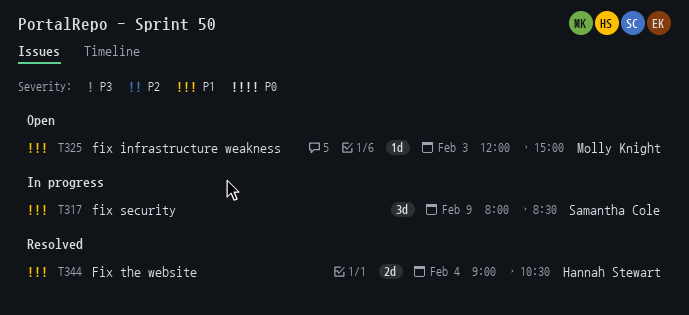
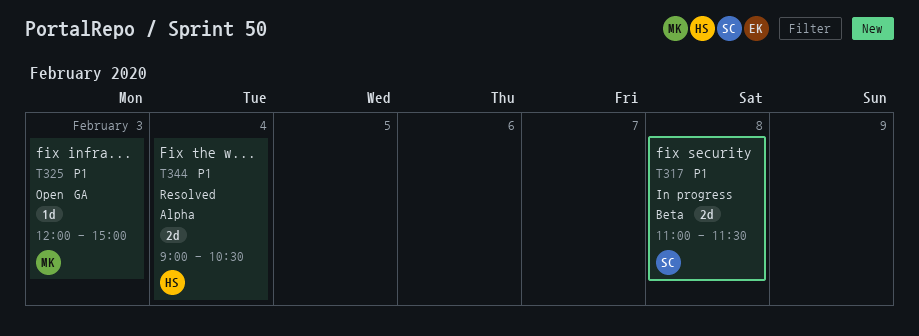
T317, estimate: 3d -> 2d
T317, day: Feb 9 -> Feb 8
T317, begins: 08:00 -> 11:00
T317, ends: 08:30 -> 11:30

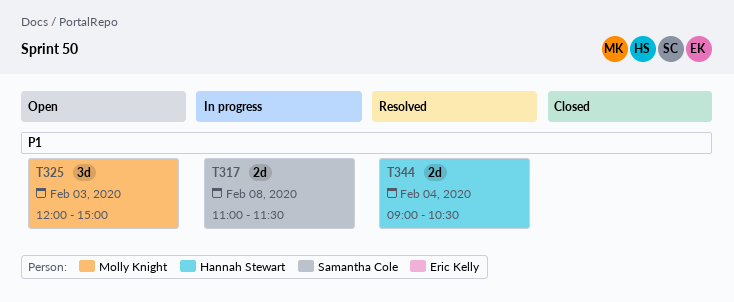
T325, estimate: 1d -> 3d

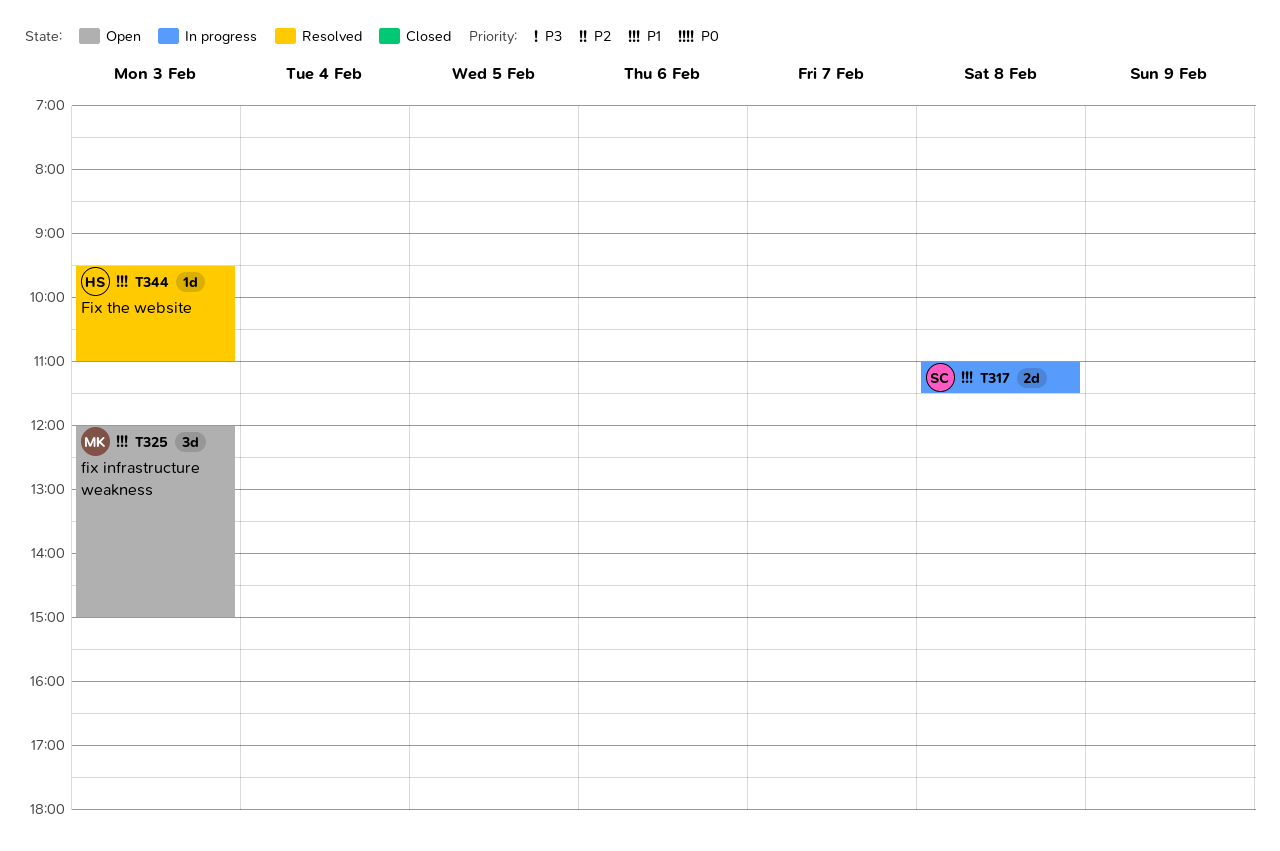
T344, estimate: 2d -> 1d
T344, day: Feb 4 -> Feb 3
T344, begins: 09:00 -> 09:30
T344, ends: 10:30 -> 11:00

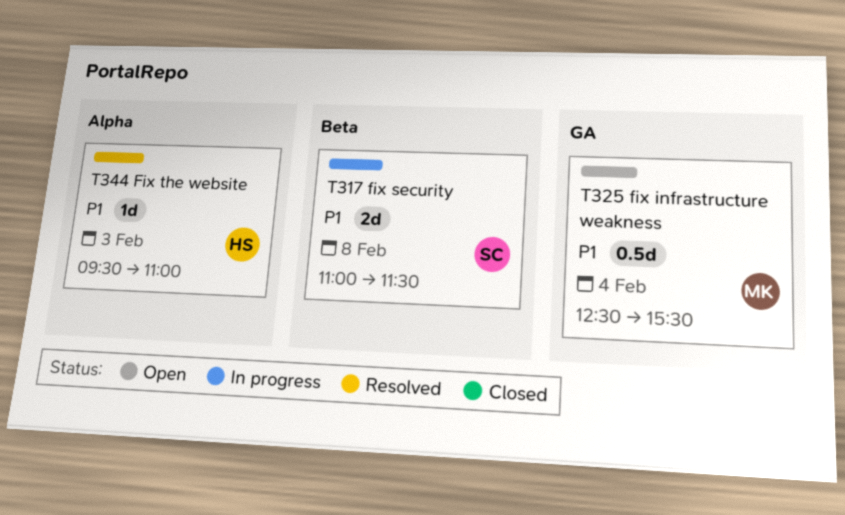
T325, estimate: 3d -> 0.5d
T325, day: Feb 3 -> Feb 4
T325, begins: 12:00 -> 12:30
T325, ends: 15:00 -> 15:30

